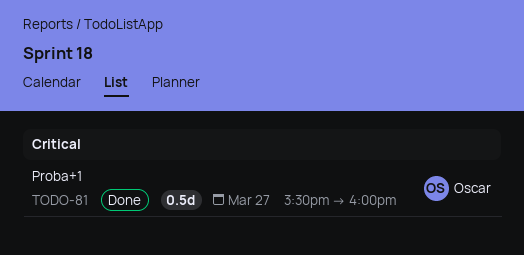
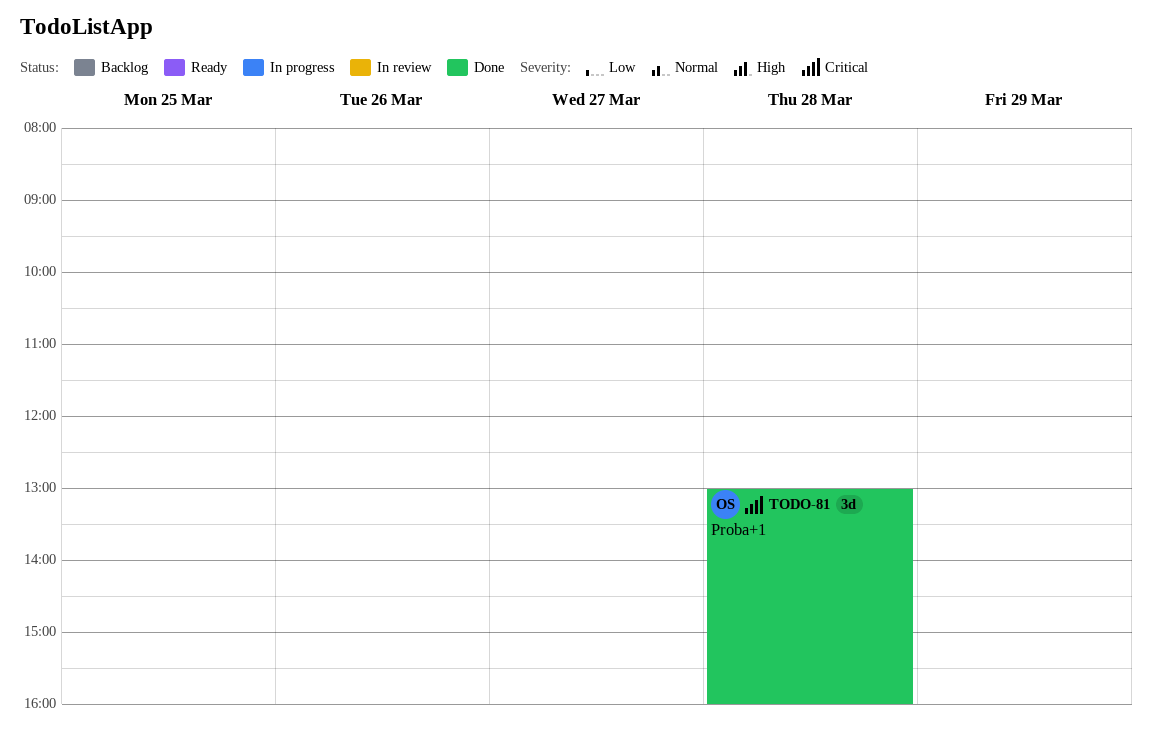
TODO-81, estimate: 0.5d -> 3d
TODO-81, day: Mar 27 -> Mar 28
TODO-81, begins: 15:30 -> 13:00

